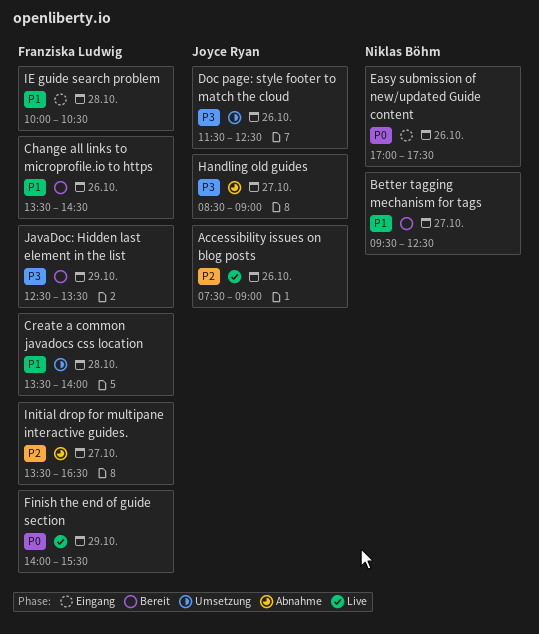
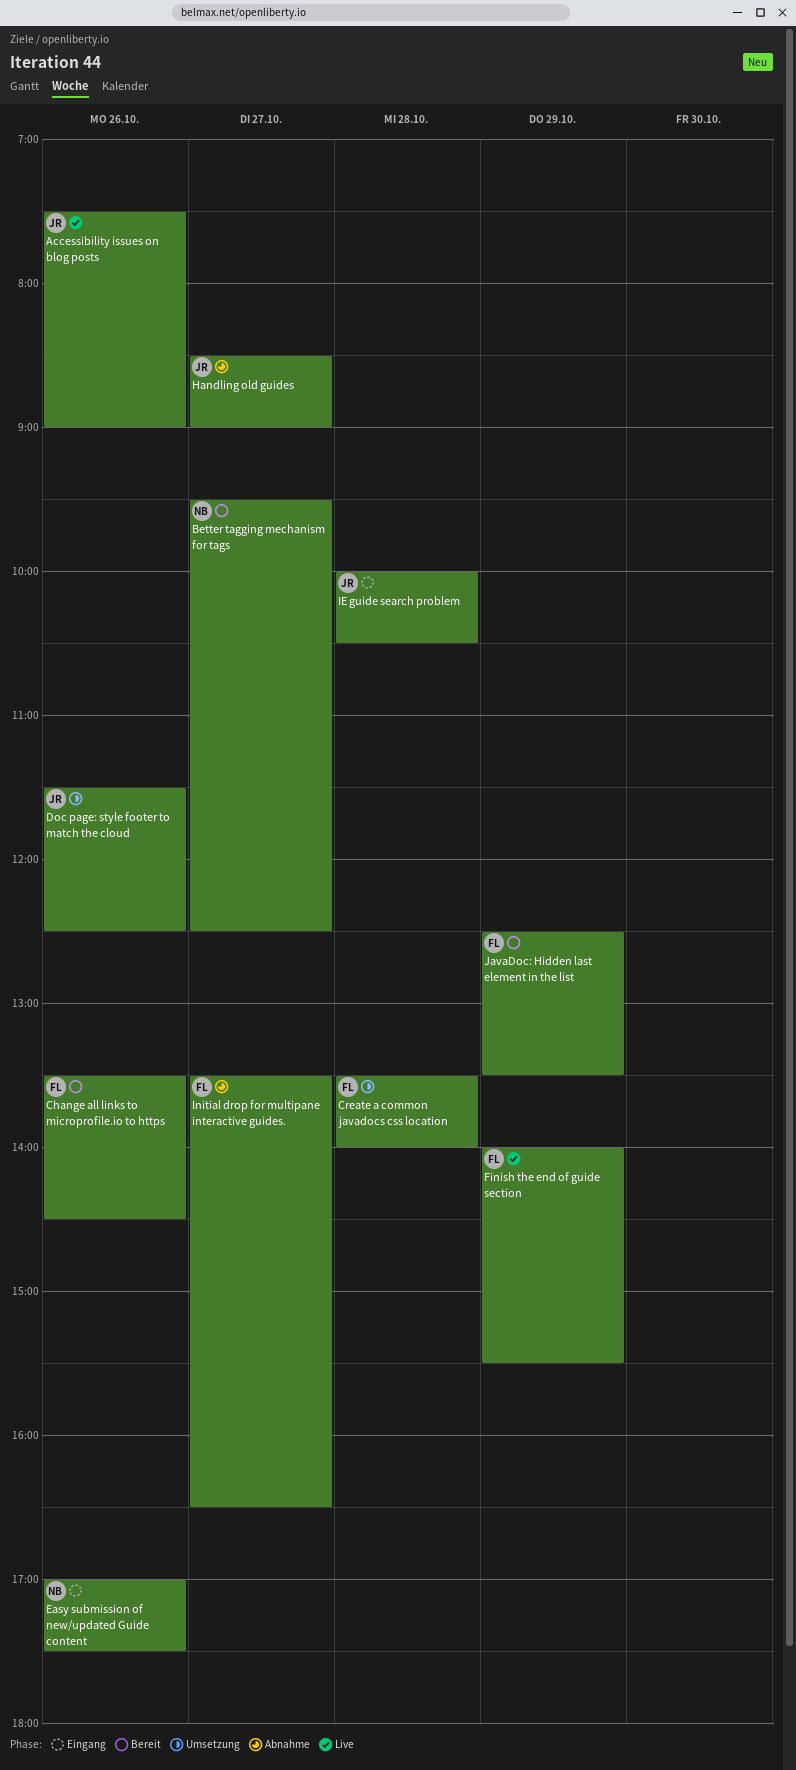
IE guide search problem, owner: Franziska Ludwig -> Joyce Ryan

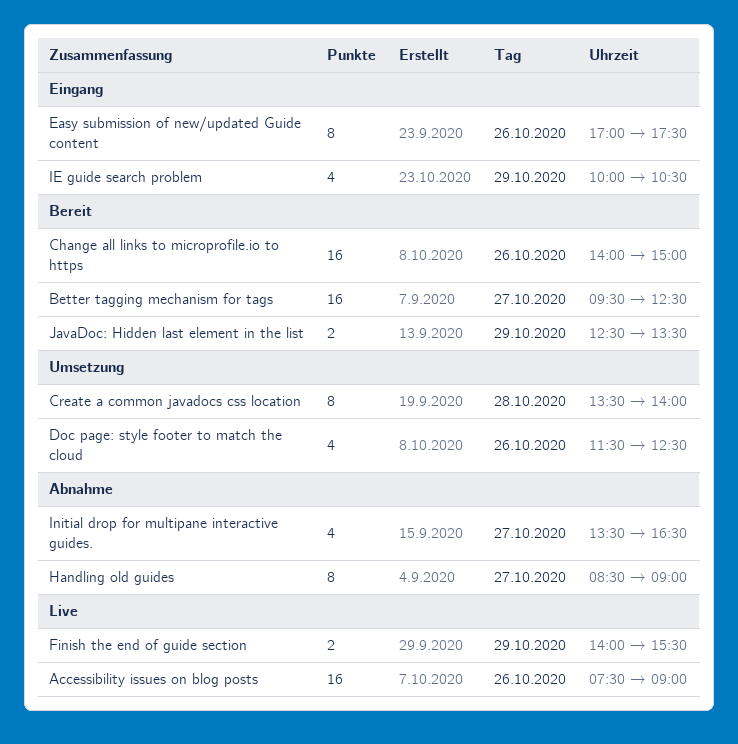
Change all links to microprofile.io to https, begins: 13:30 -> 14:00
Change all links to microprofile.io to https, ends: 14:30 -> 15:00
IE guide search problem, day: Oct 28 -> Oct 29

